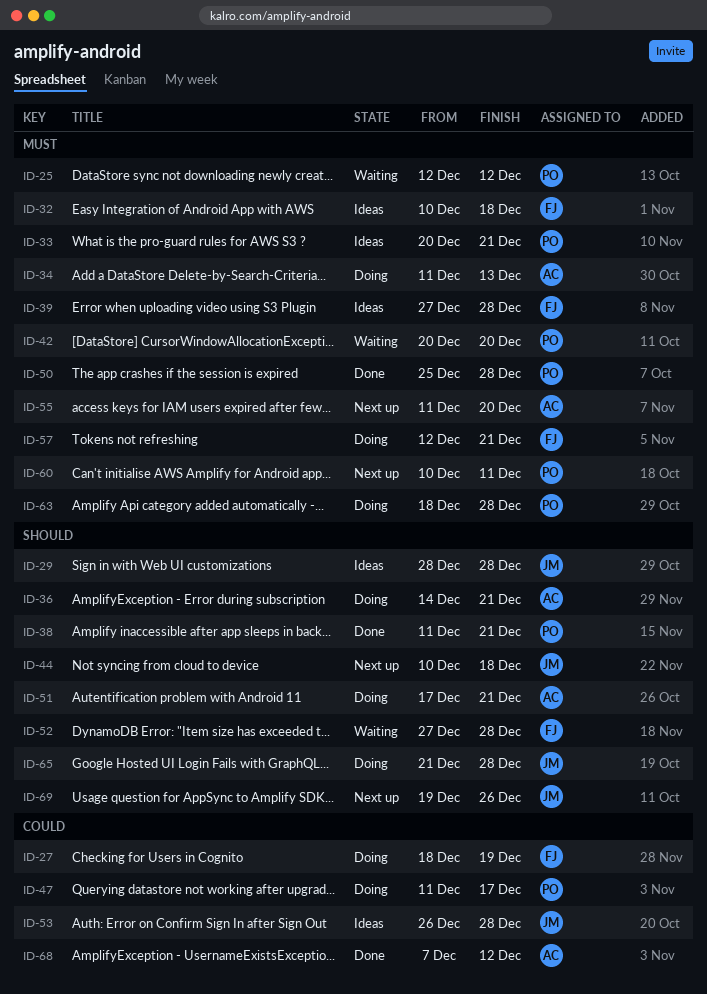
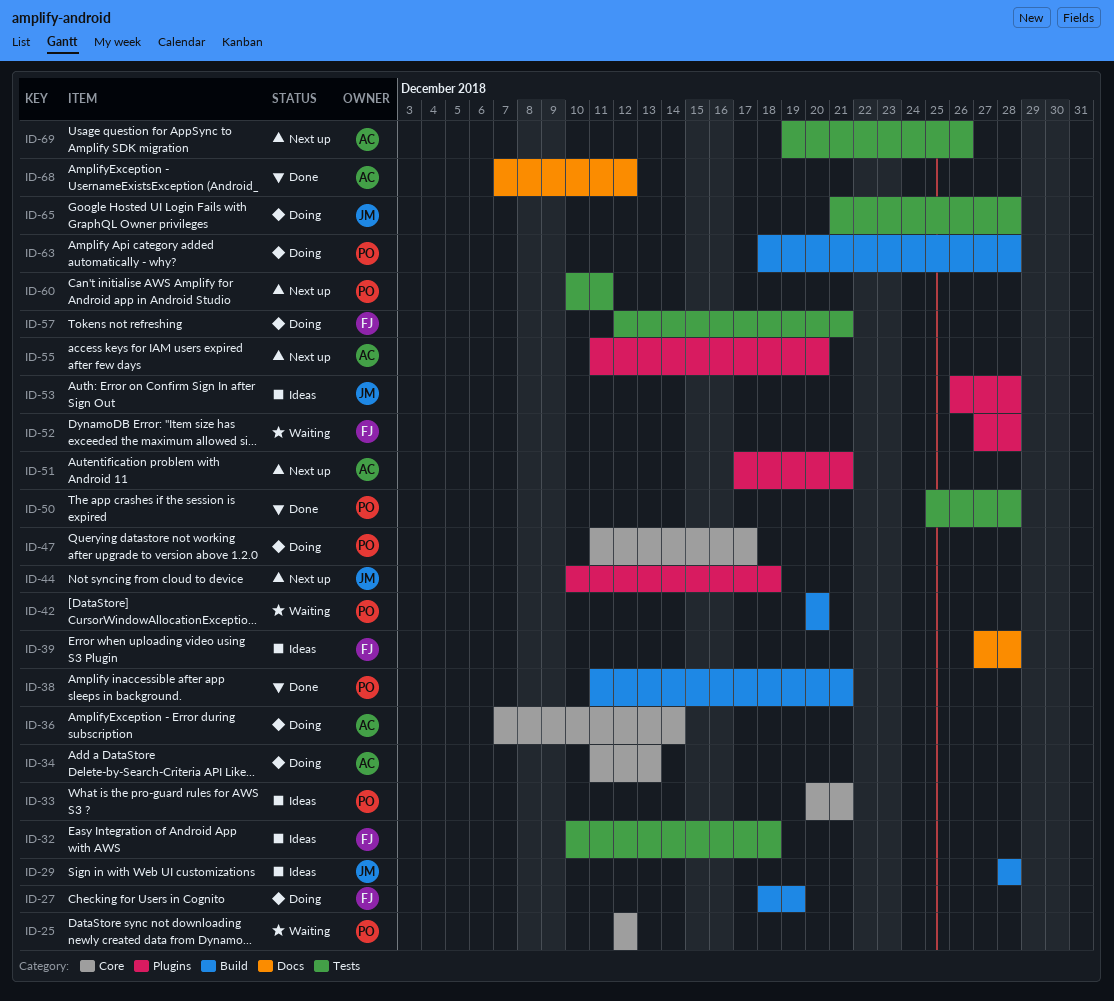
ID-36, start: Dec 14 -> Dec 7
ID-36, due: Dec 21 -> Dec 14
ID-51, status: Doing -> Next up
ID-69, owner: JM -> AC

